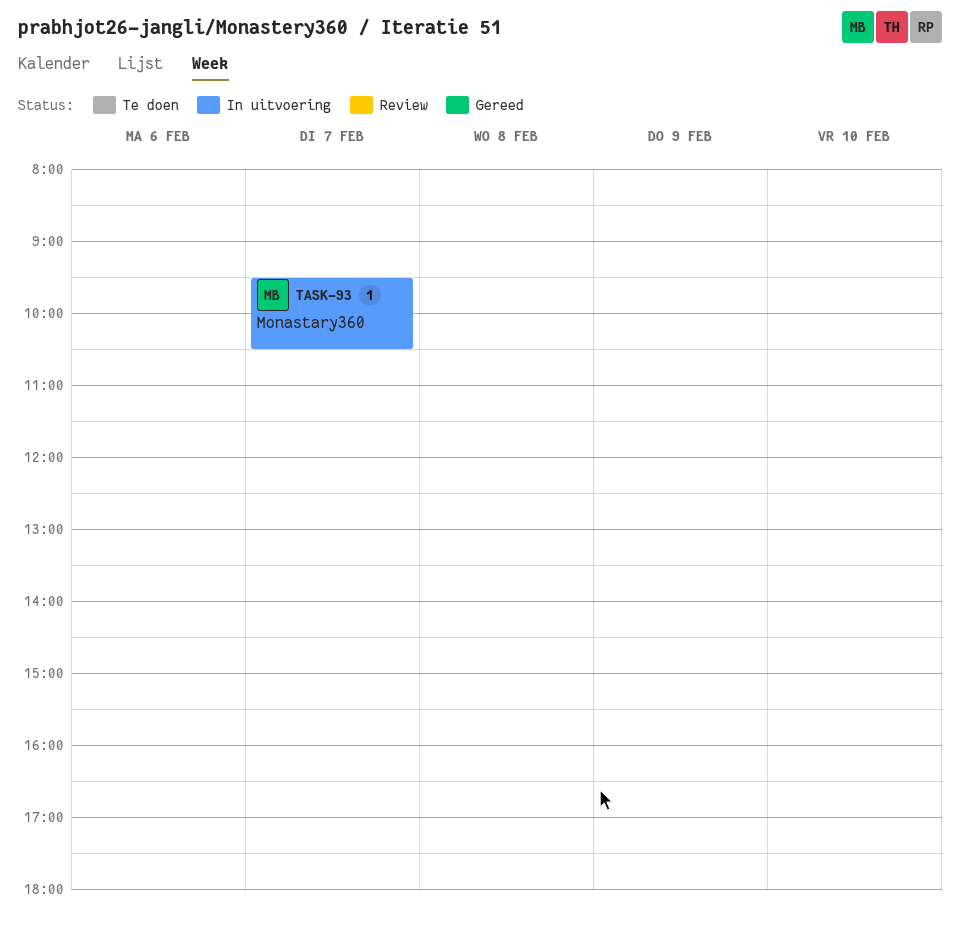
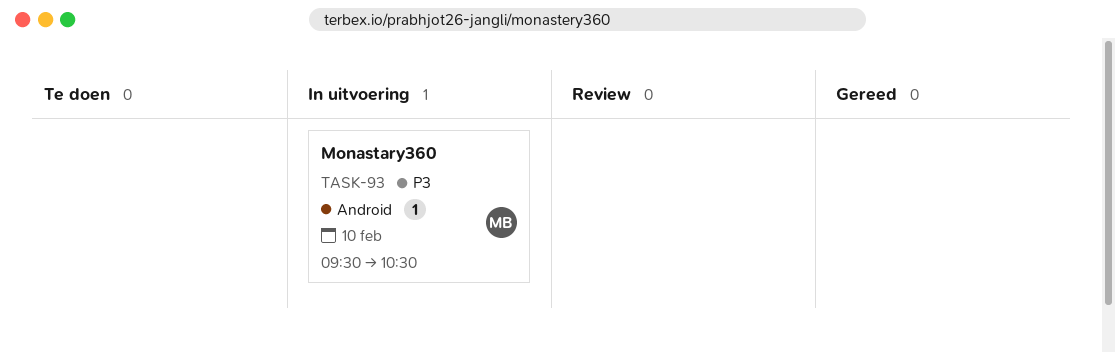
TASK-93, day: Feb 7 -> Feb 10

